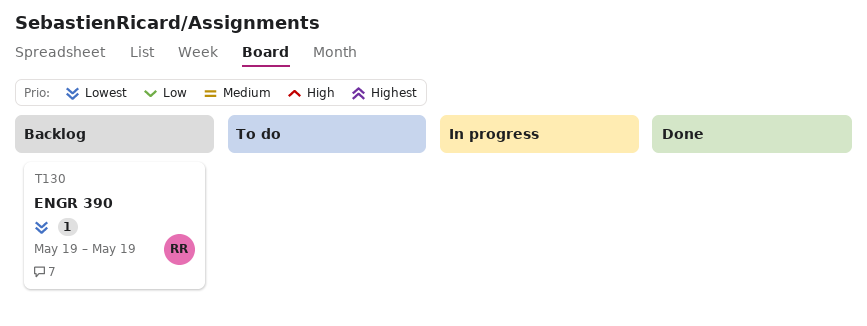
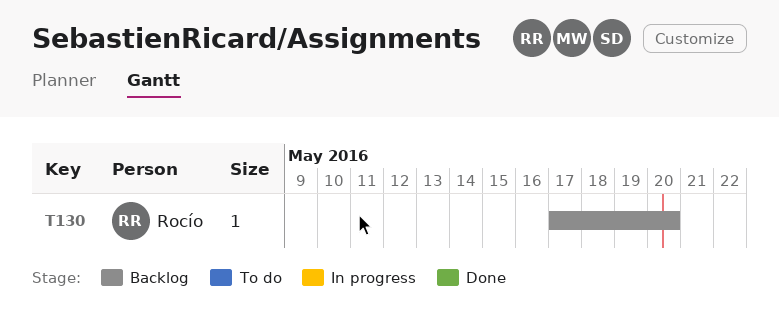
T130, start: May 19 -> May 17
T130, due: May 19 -> May 20

